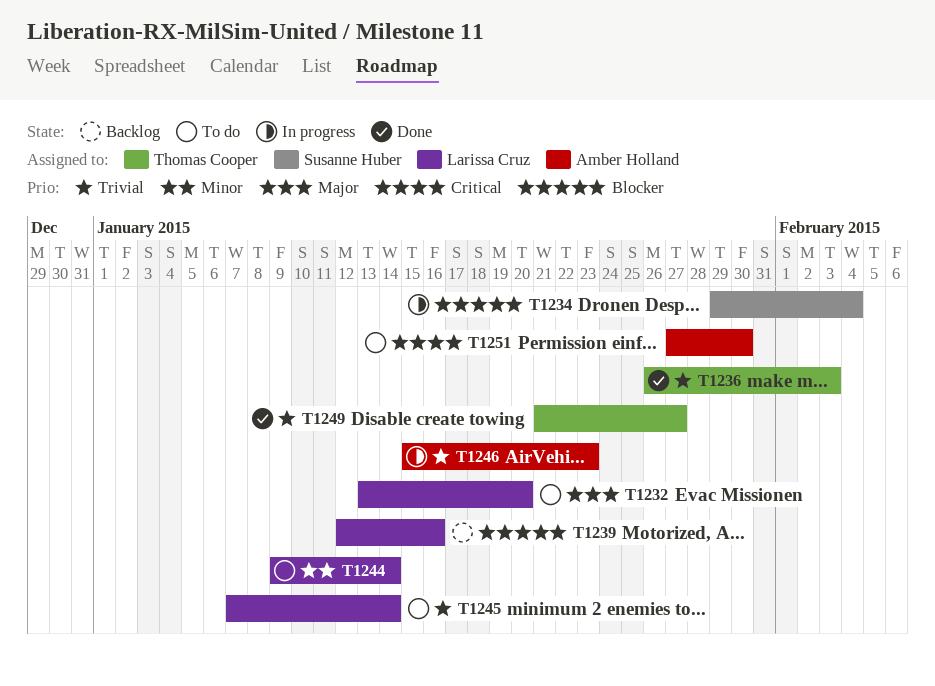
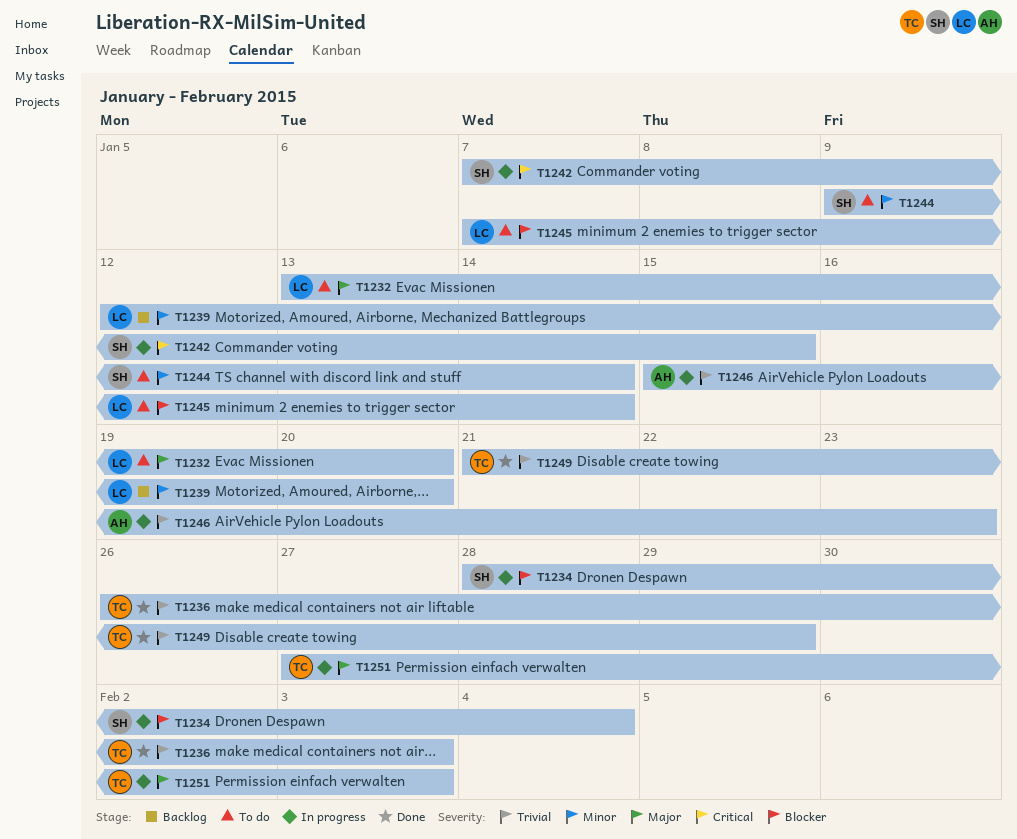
T1234, start: Jan 29 -> Jan 28
T1239, priority: Blocker -> Minor
T1239, due: Jan 16 -> Jan 20
T1242: none -> present
T1244, owner: Larissa Cruz -> Susanne Huber
T1245, priority: Trivial -> Blocker
T1249, due: Jan 27 -> Jan 29
T1251, status: To do -> In progress
T1251, owner: Amber Holland -> Thomas Cooper
T1251, priority: Critical -> Major
T1251, due: Jan 30 -> Feb 3

